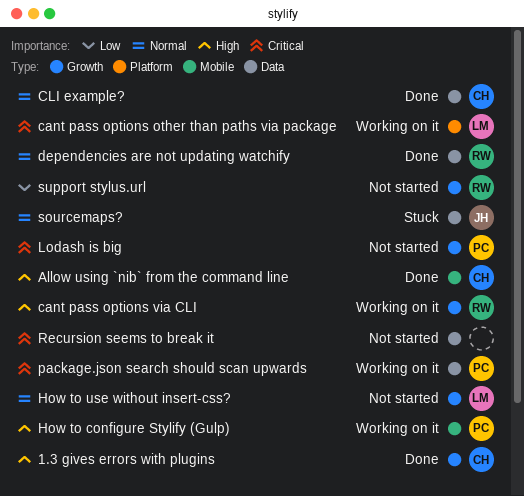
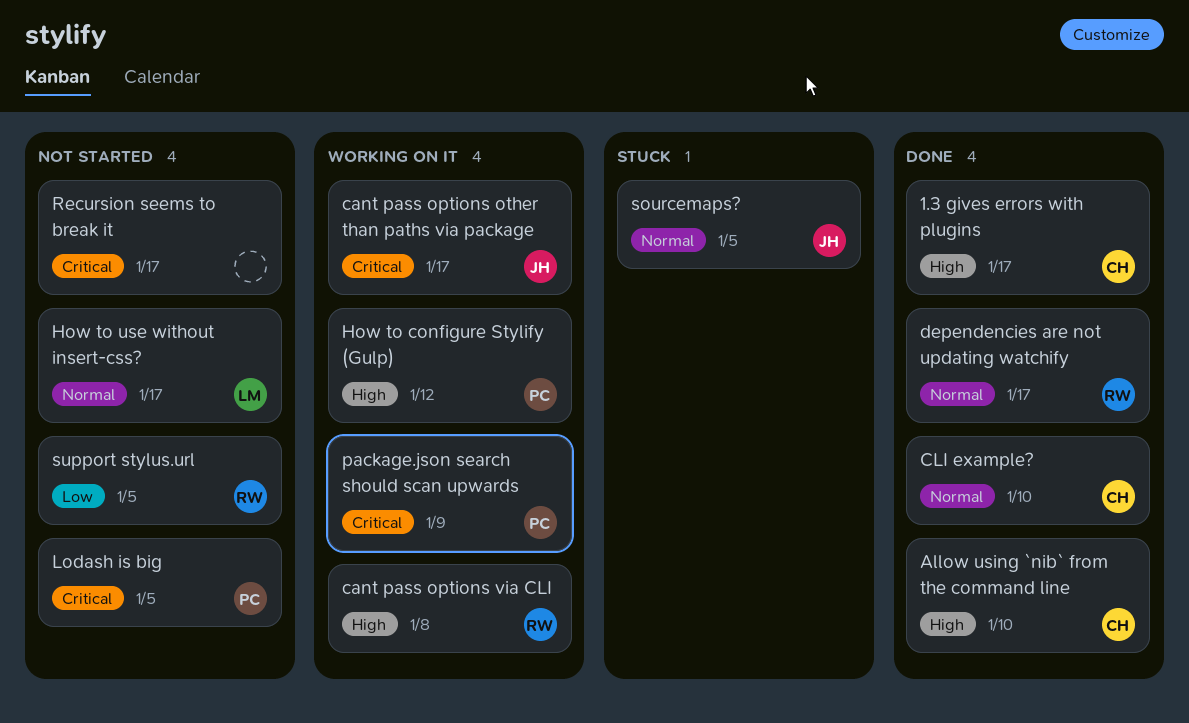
cant pass options other than paths via package, owner: LM -> JH

